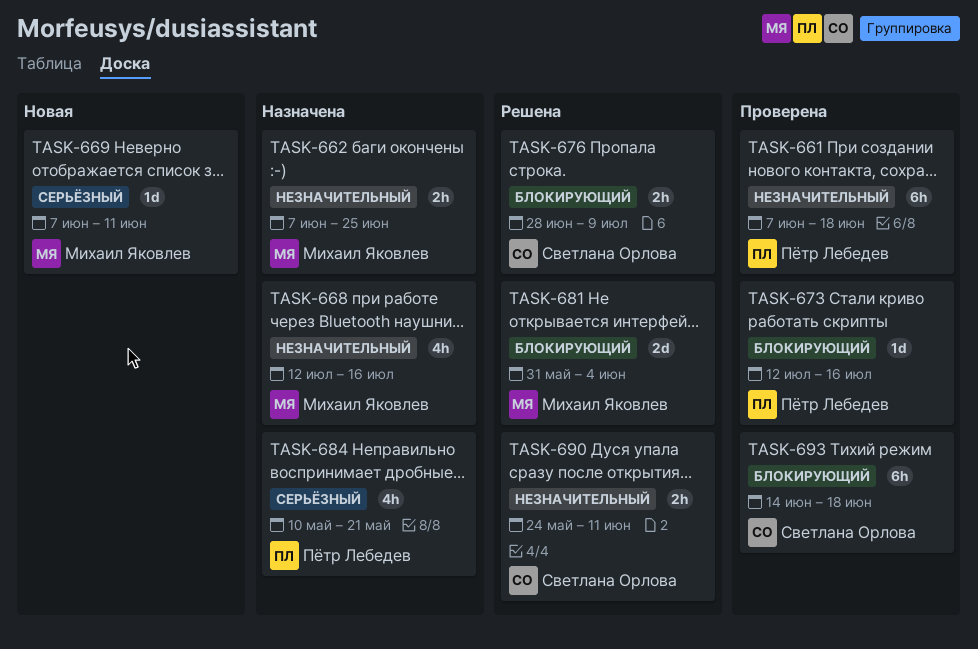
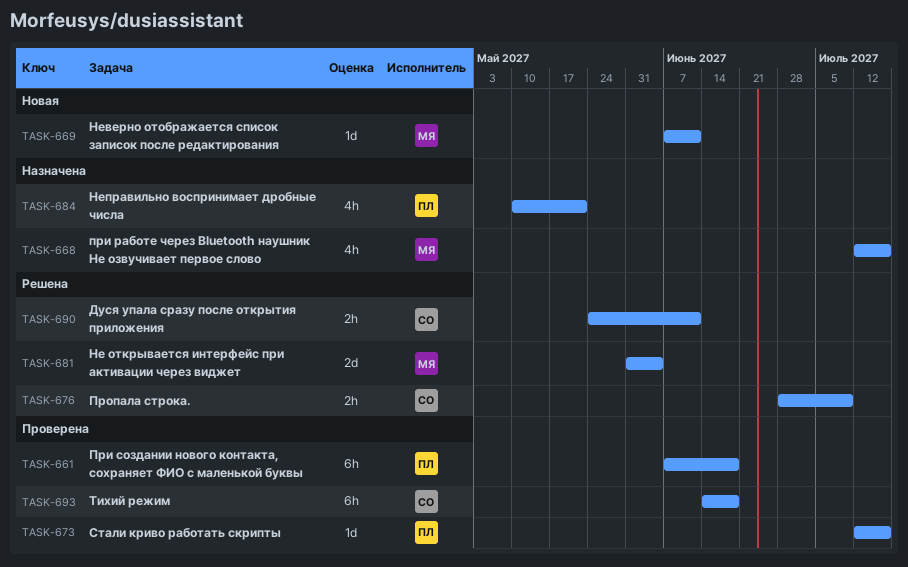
TASK-662: present -> none

